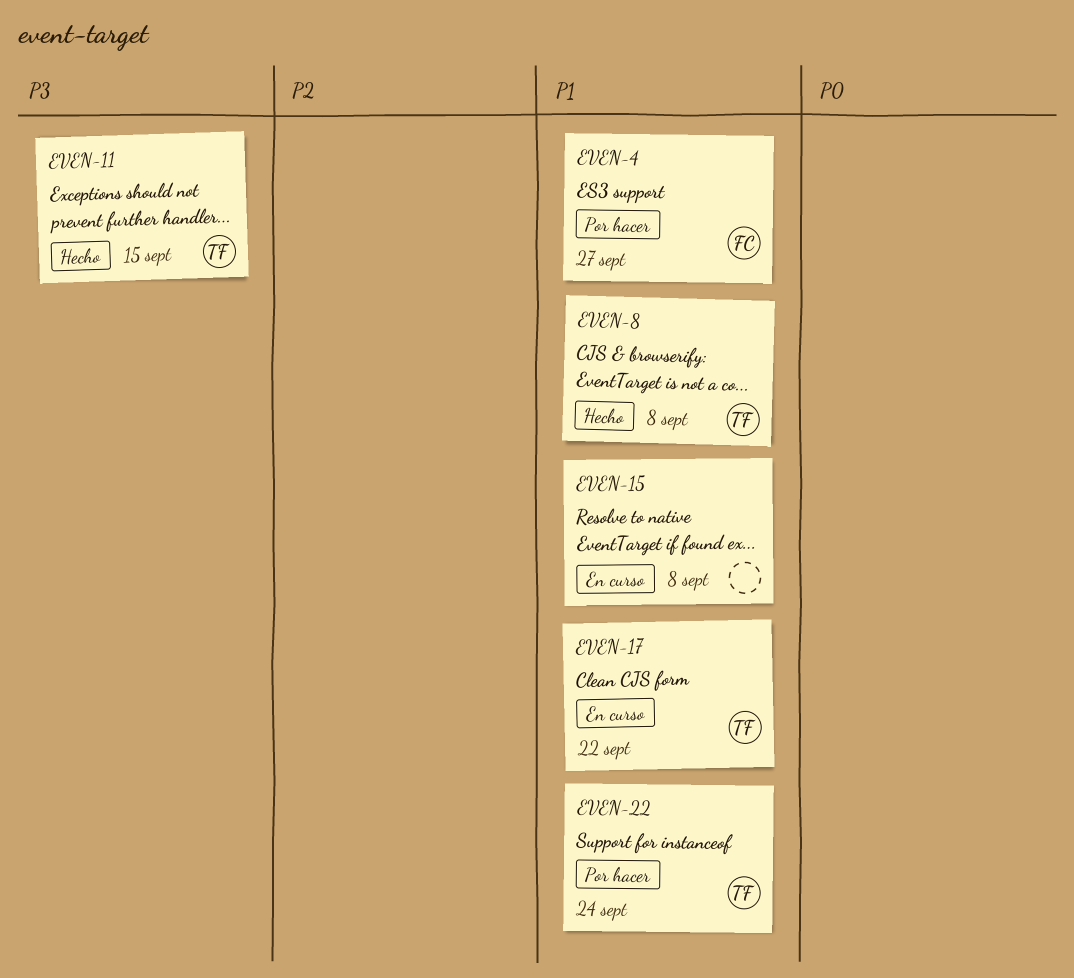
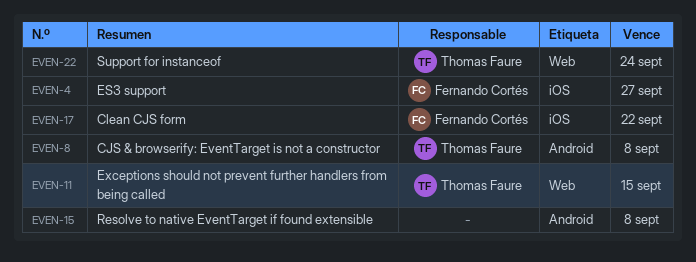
EVEN-17, owner: Thomas Faure -> Fernando Cortés

